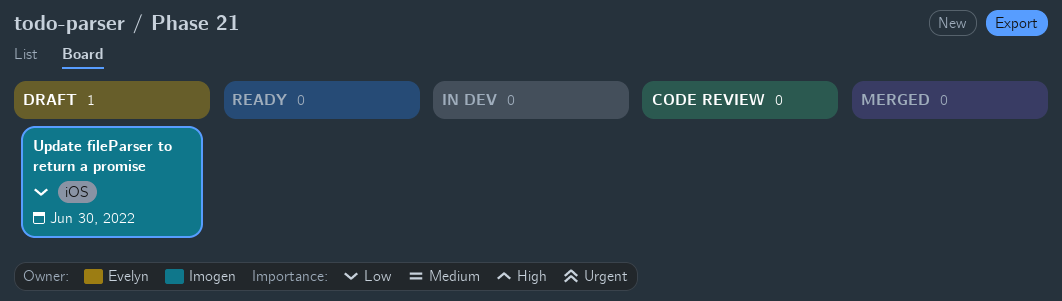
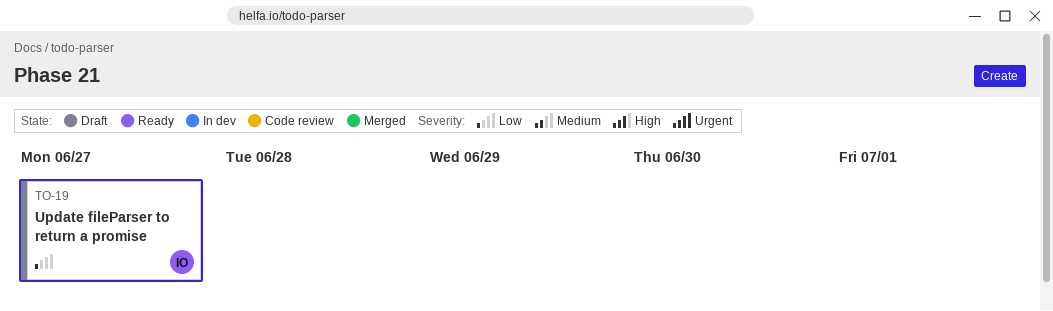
Update fileParser to return a promise, due: Jun 30 -> Jun 27

